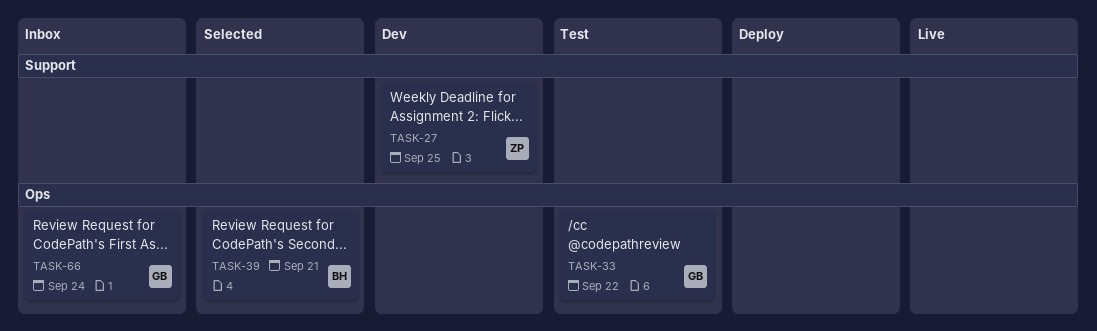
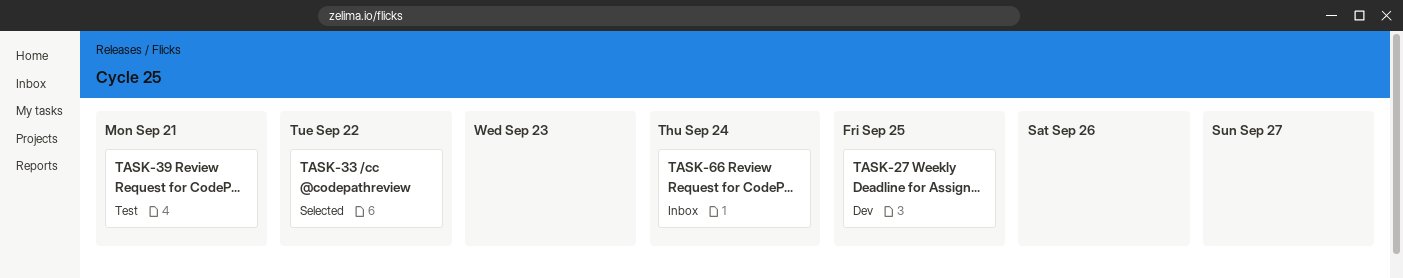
TASK-33, status: Test -> Selected
TASK-39, status: Selected -> Test

